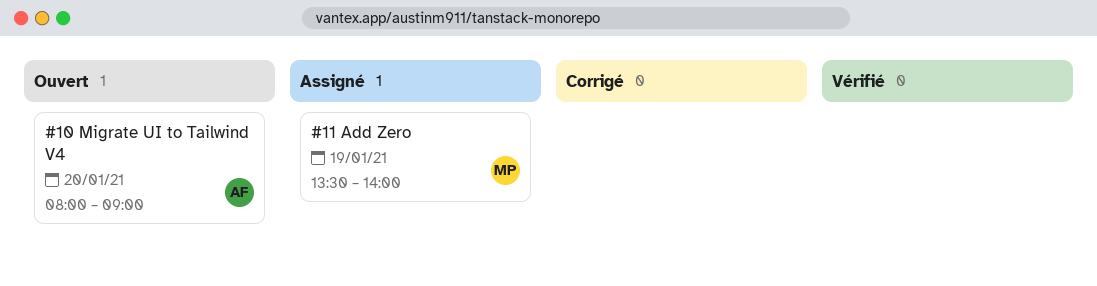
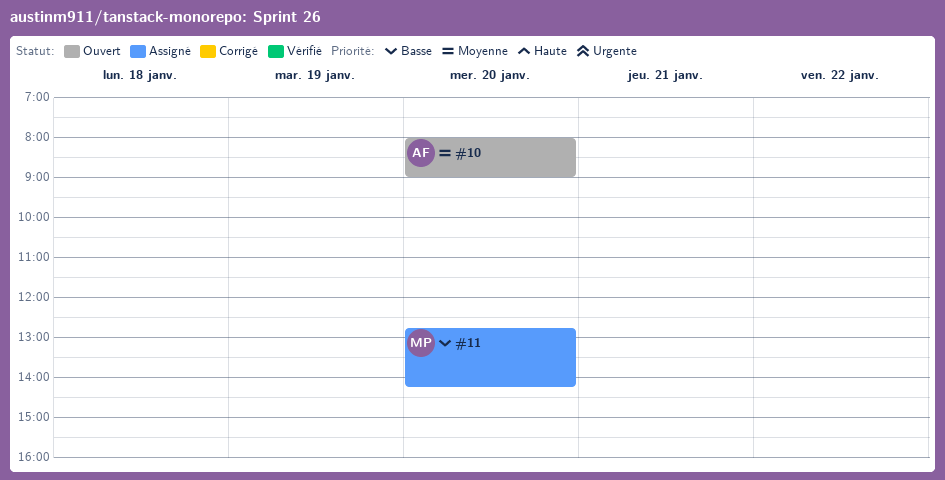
#11, day: Jan 19 -> Jan 20
#11, begins: 13:30 -> 12:45
#11, ends: 14:00 -> 14:15

